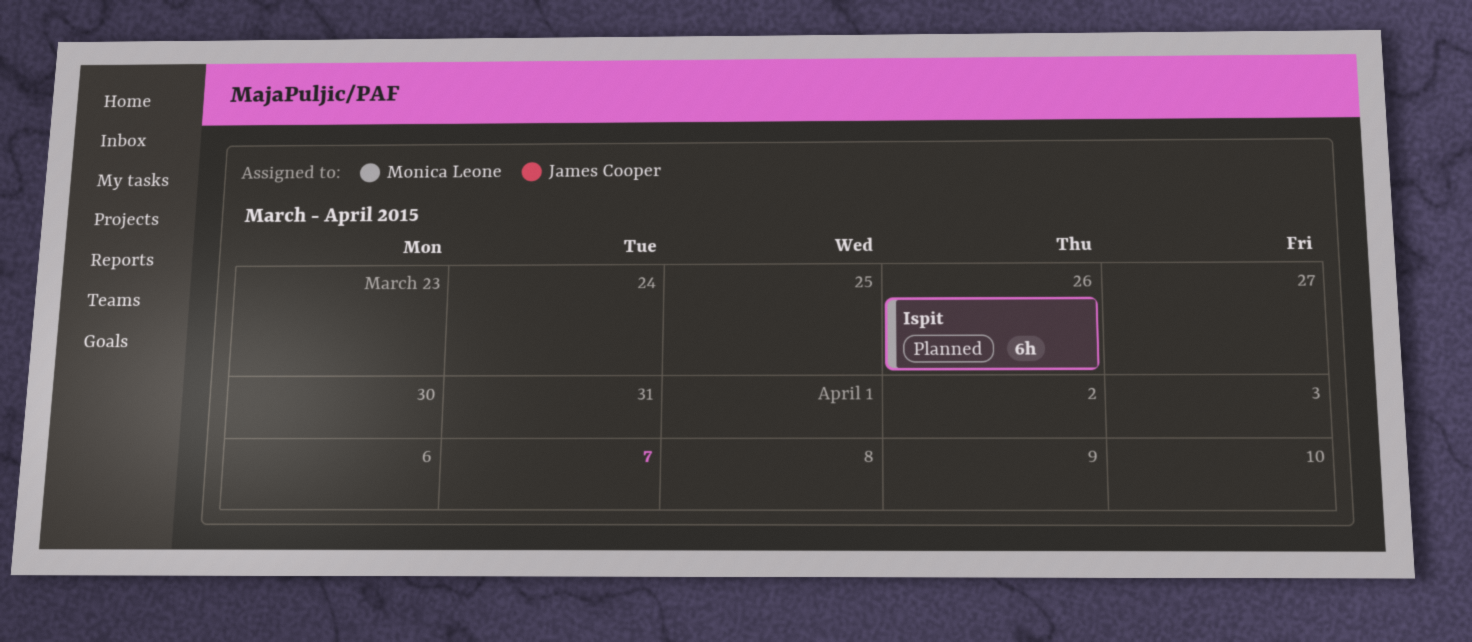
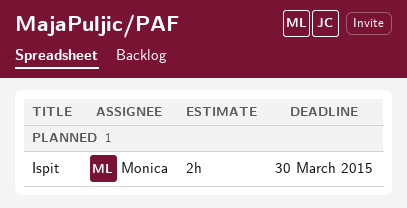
Ispit, estimate: 6h -> 2h
Ispit, due: Mar 26 -> Mar 30

